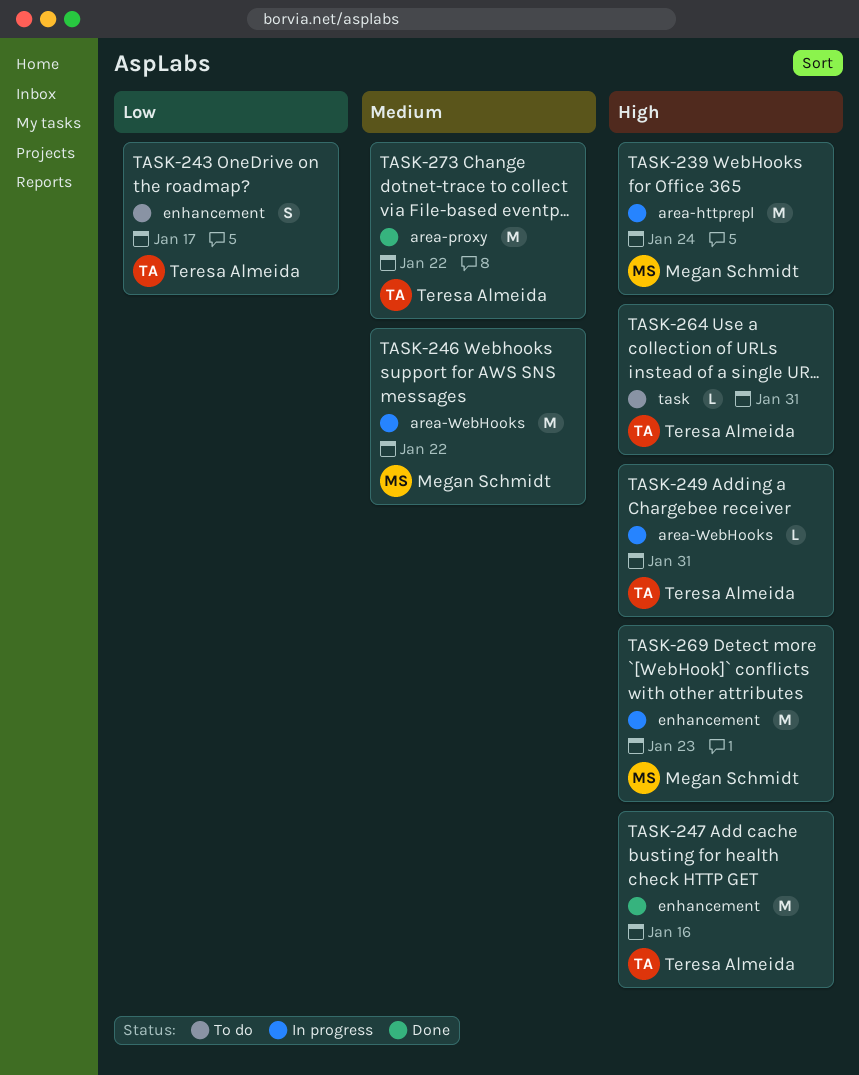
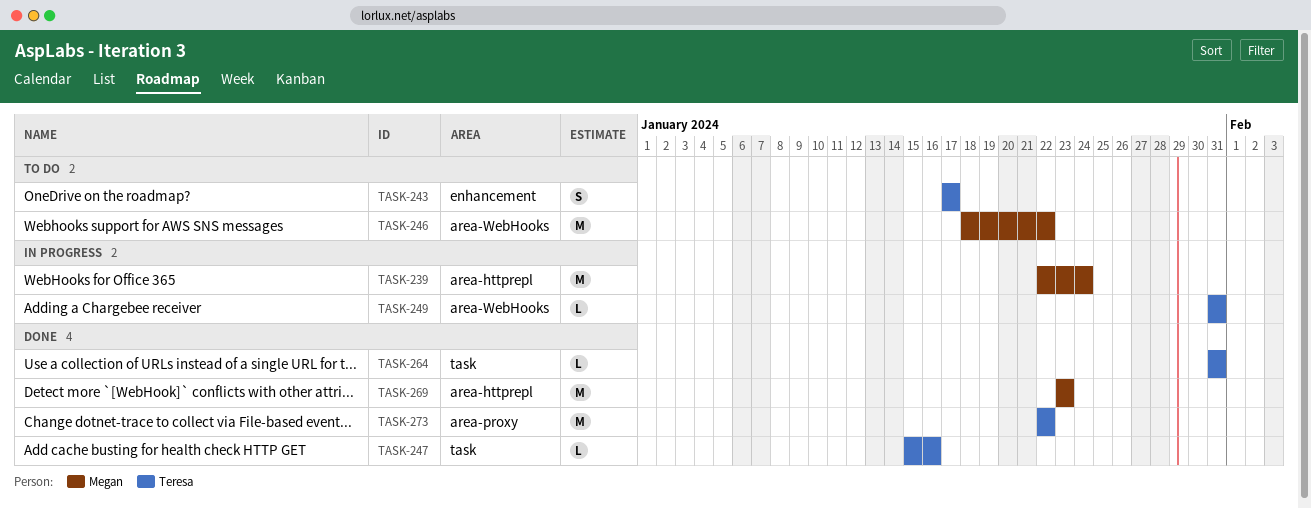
TASK-246, status: In progress -> To do
TASK-247, label: enhancement -> task
TASK-247, estimate: M -> L
TASK-264, status: To do -> Done
TASK-269, status: In progress -> Done
TASK-269, label: enhancement -> area-httprepl

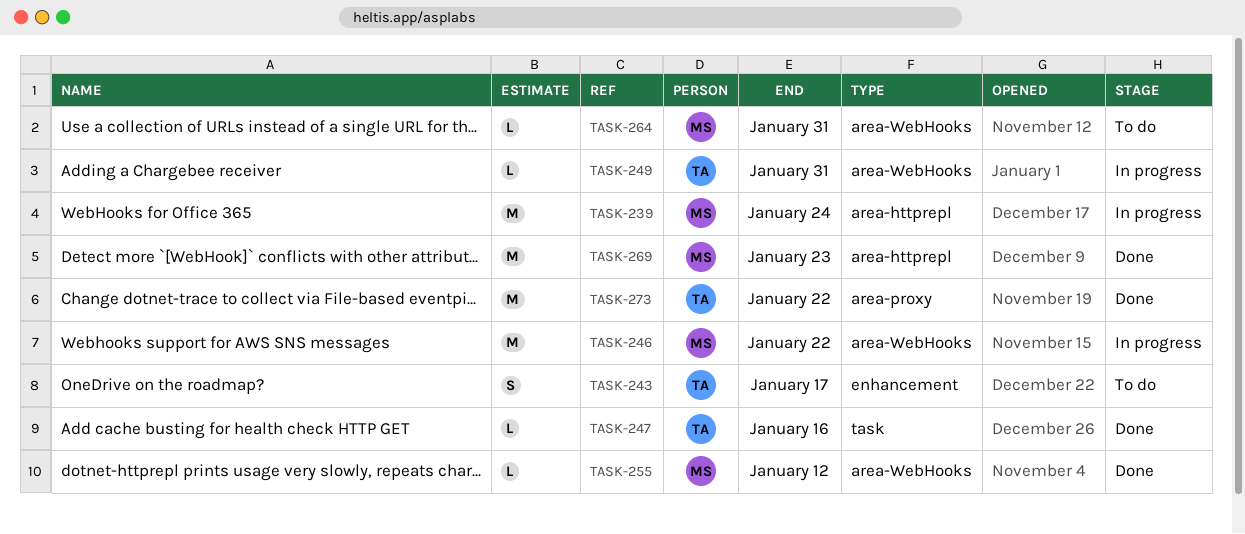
TASK-246, status: To do -> In progress
TASK-255: none -> present
TASK-264, status: Done -> To do
TASK-264, owner: Teresa -> Megan
TASK-264, label: task -> area-WebHooks

